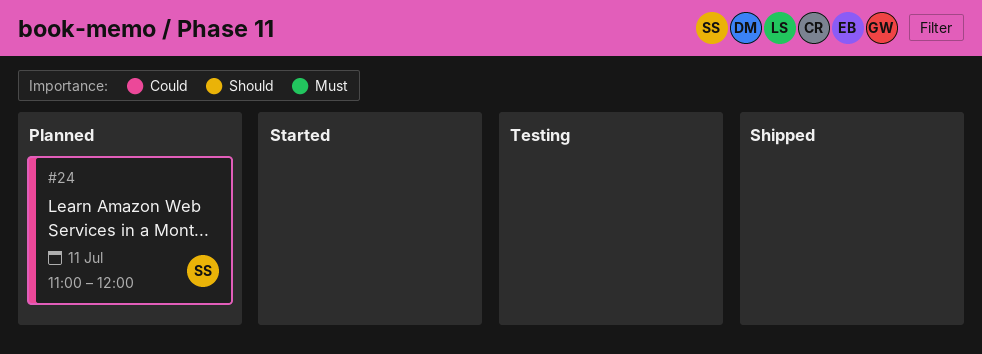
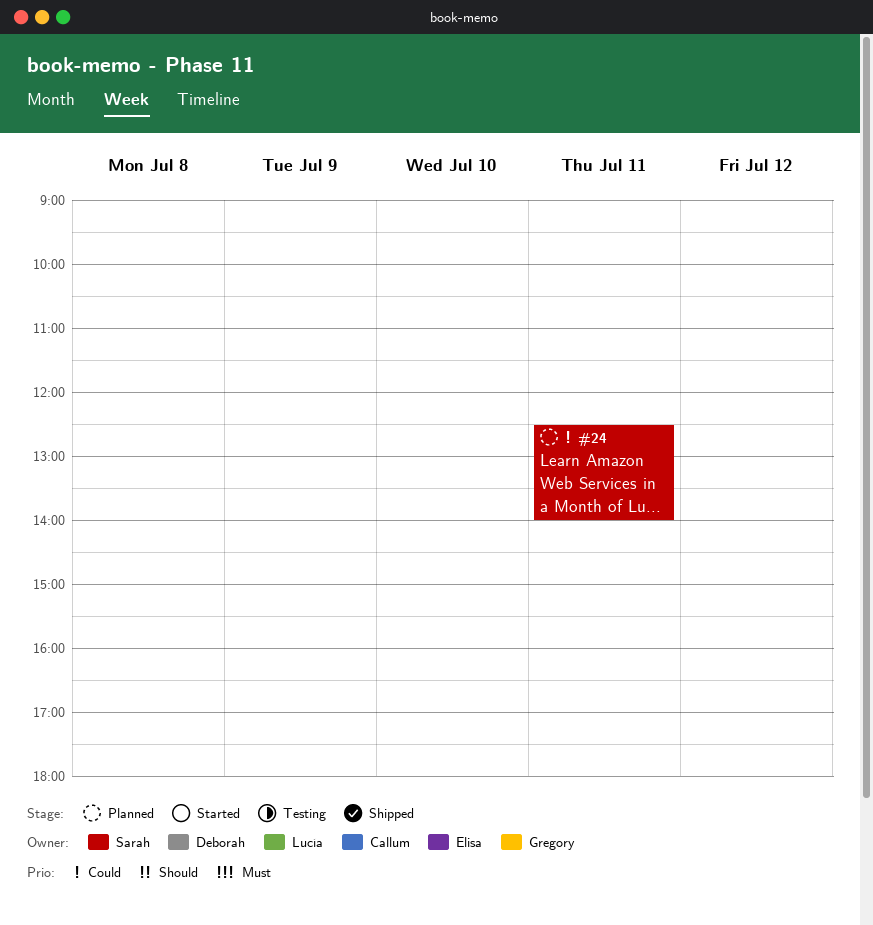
#24, begins: 11:00 -> 12:30
#24, ends: 12:00 -> 14:00

